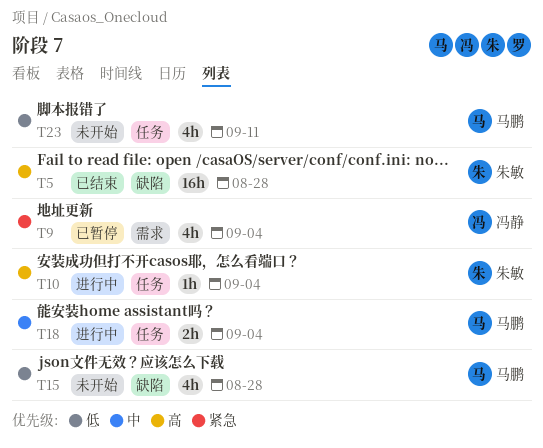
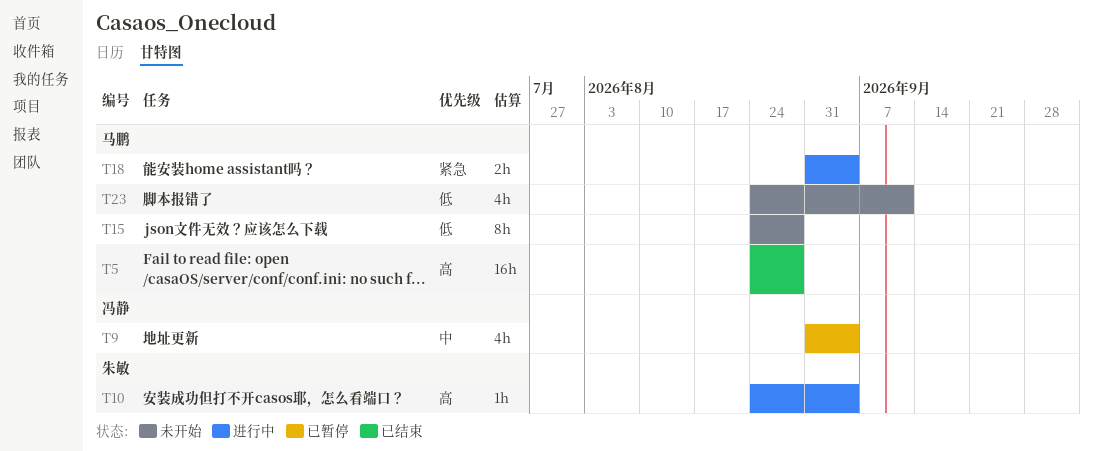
T5, owner: 朱敏 -> 马鹏
T9, priority: 紧急 -> 中
T15, estimate: 4h -> 8h
T18, priority: 中 -> 紧急

